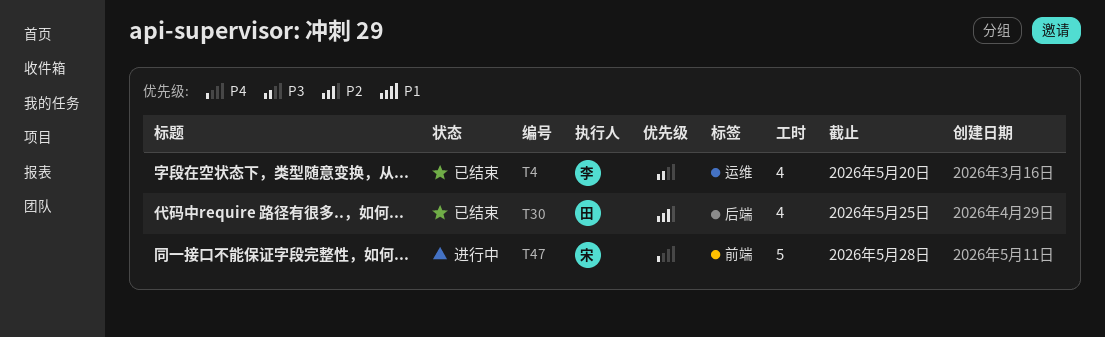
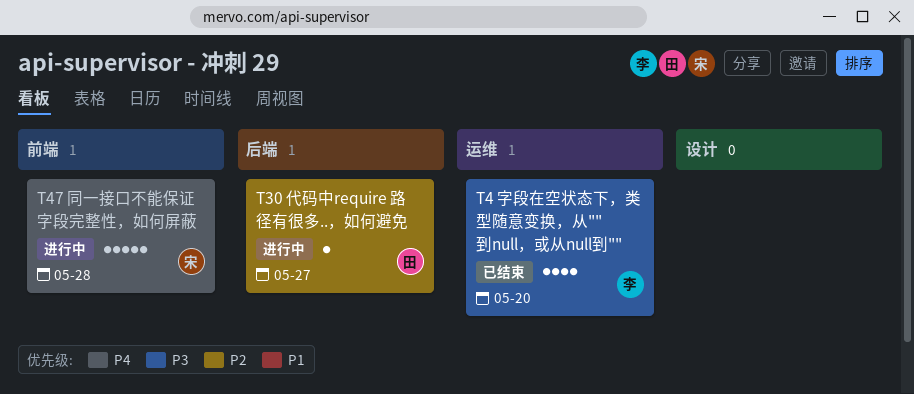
T30, status: 已结束 -> 进行中
T30, estimate: 4 -> 1
T30, due: May 25 -> May 27

